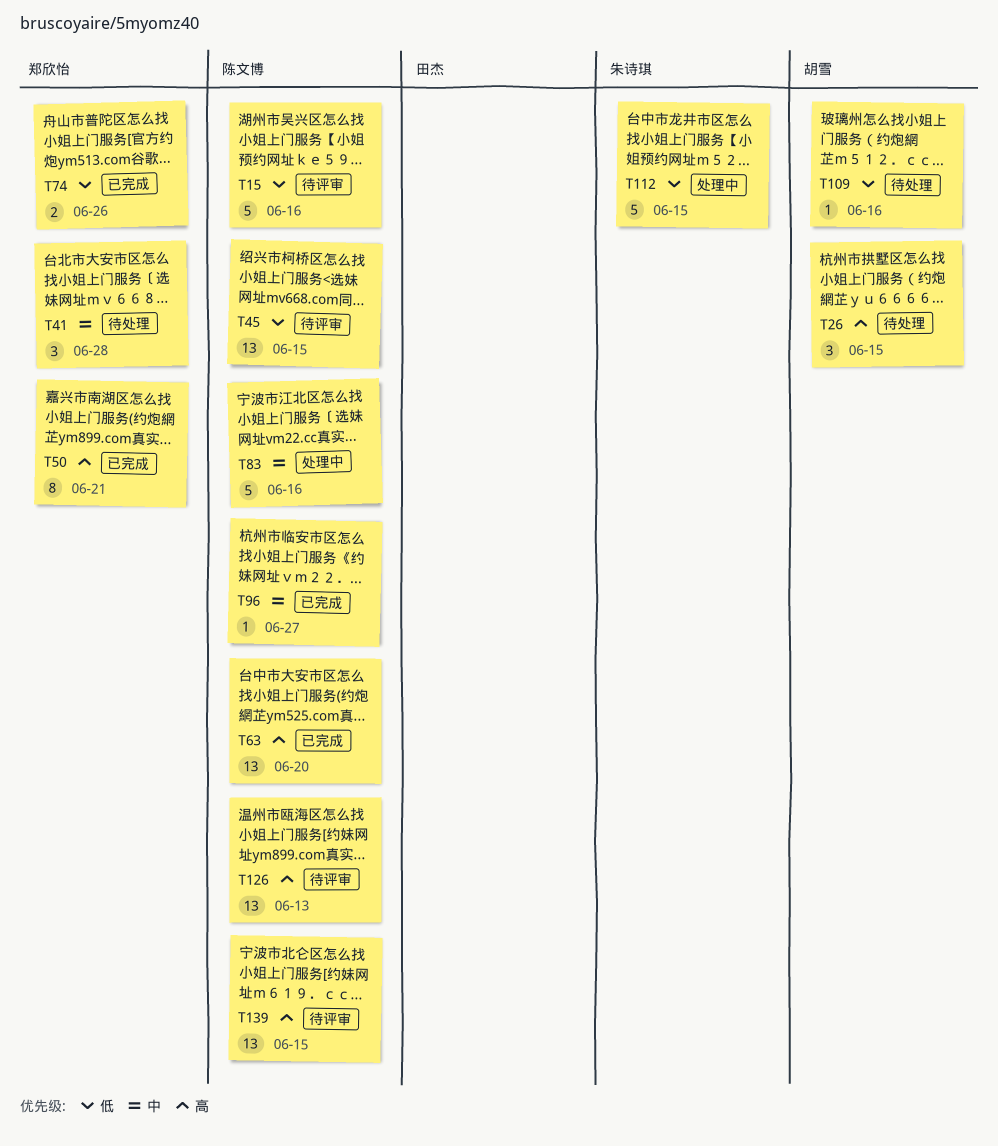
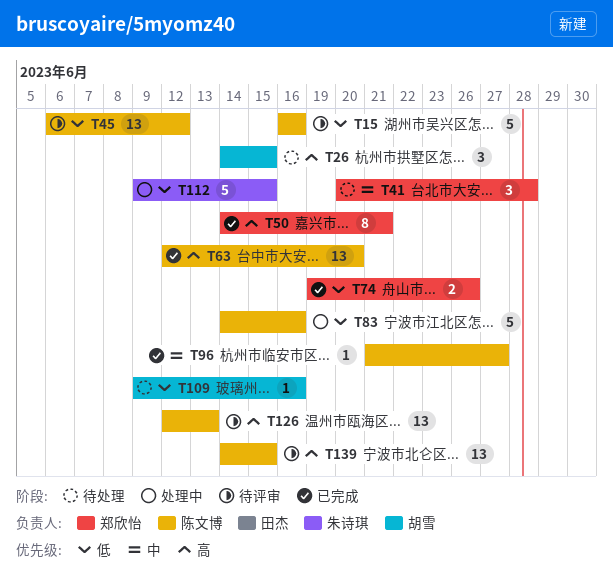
T45, due: Jun 15 -> Jun 12
T83, priority: 中 -> 低

